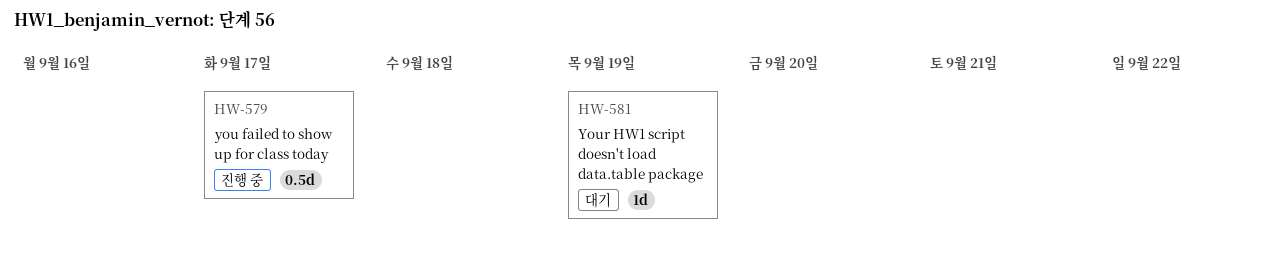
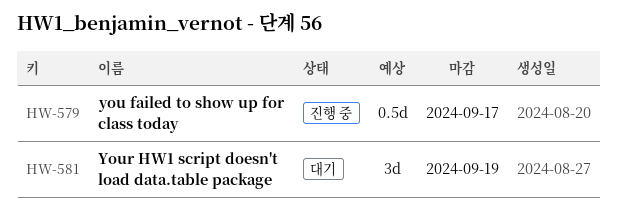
HW-581, estimate: 1d -> 3d

